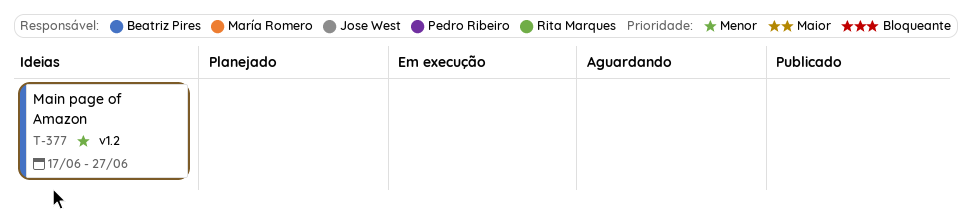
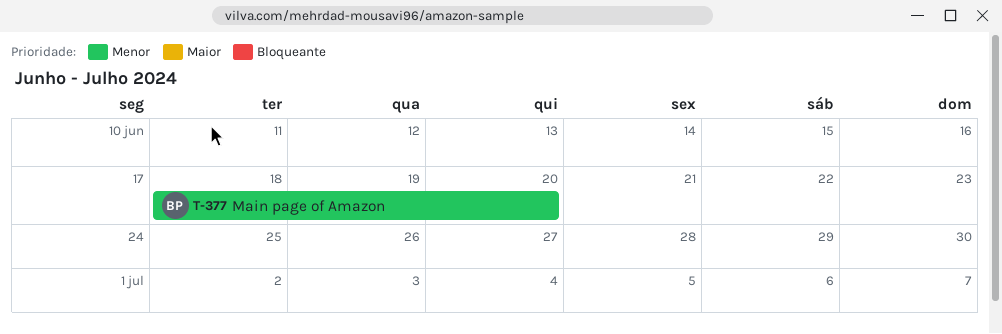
T-377, start: Jun 17 -> Jun 18
T-377, due: Jun 27 -> Jun 20

